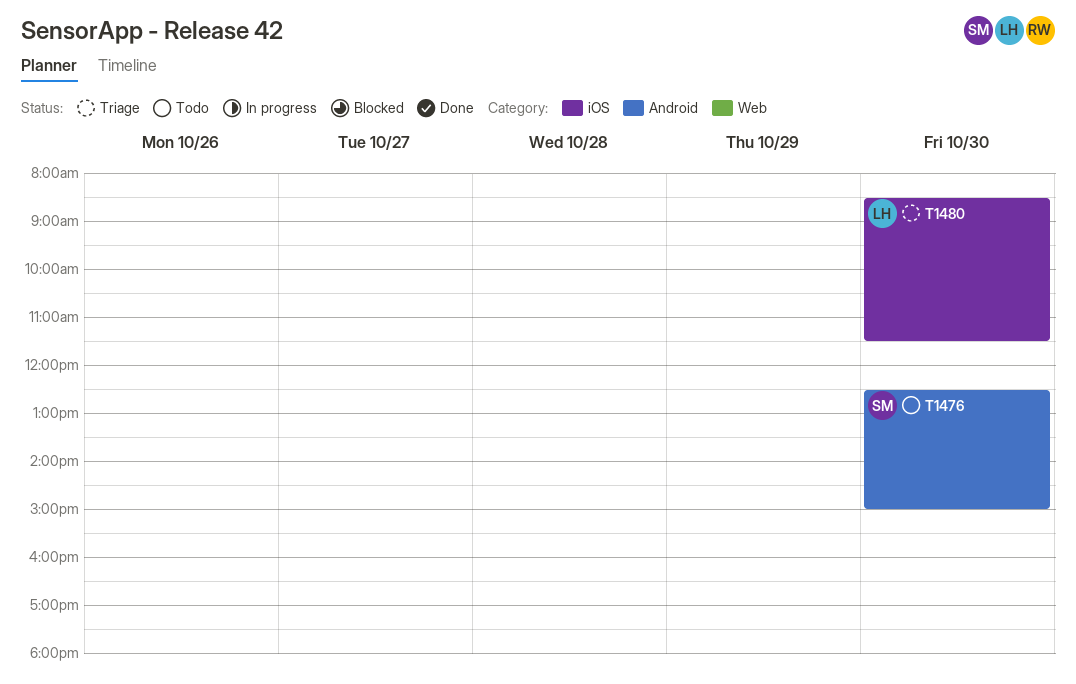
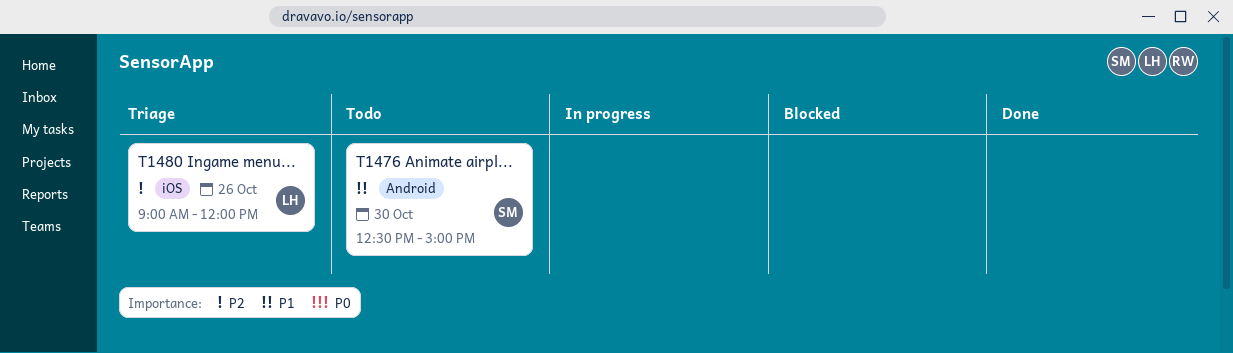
T1480, day: Oct 30 -> Oct 26
T1480, begins: 08:30 -> 09:00
T1480, ends: 11:30 -> 12:00

